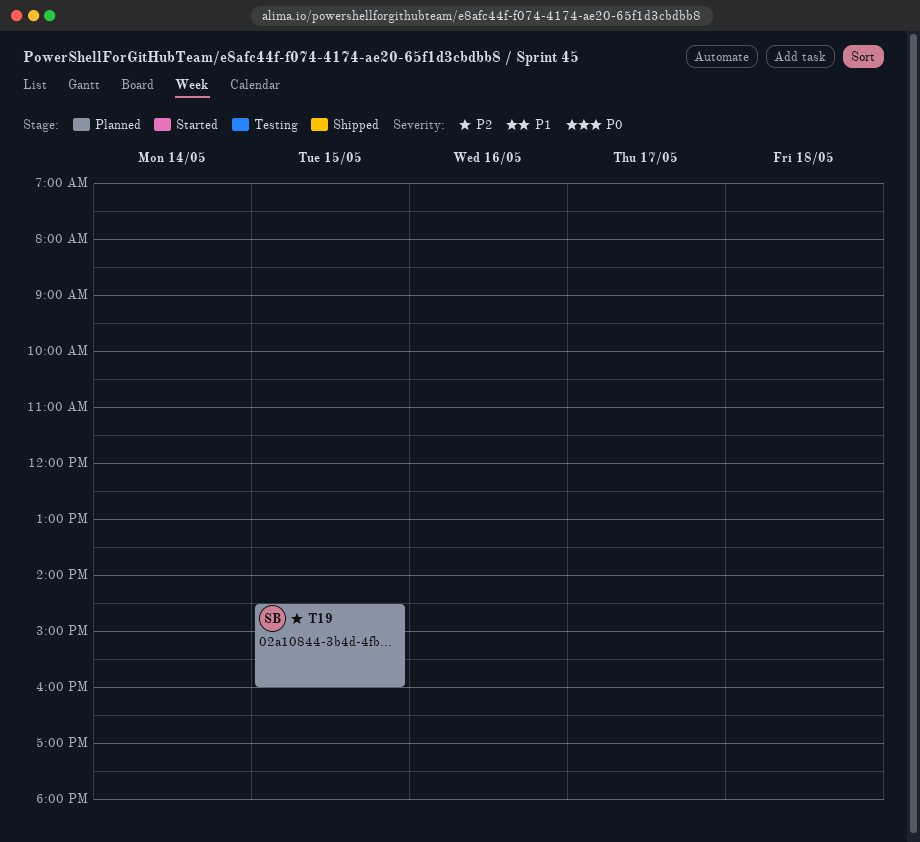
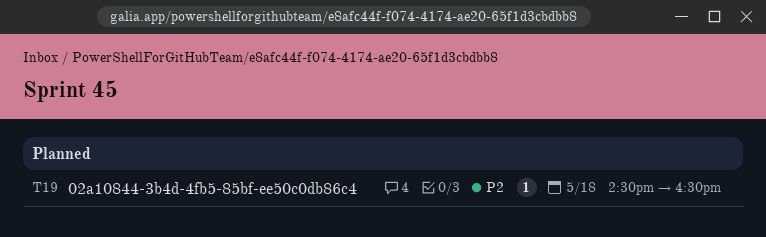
T19, day: May 15 -> May 18
T19, ends: 16:00 -> 16:30

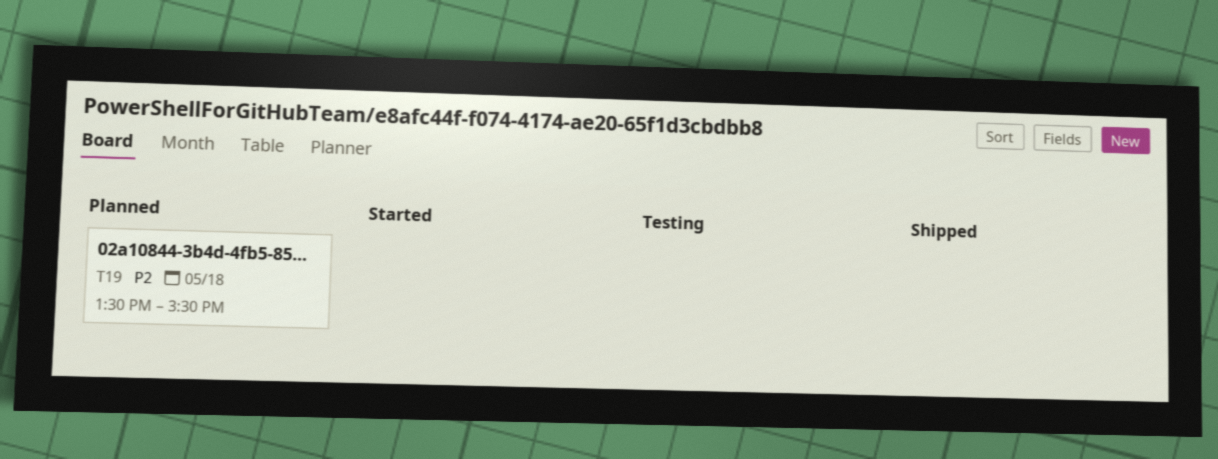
T19, begins: 14:30 -> 13:30
T19, ends: 16:30 -> 15:30

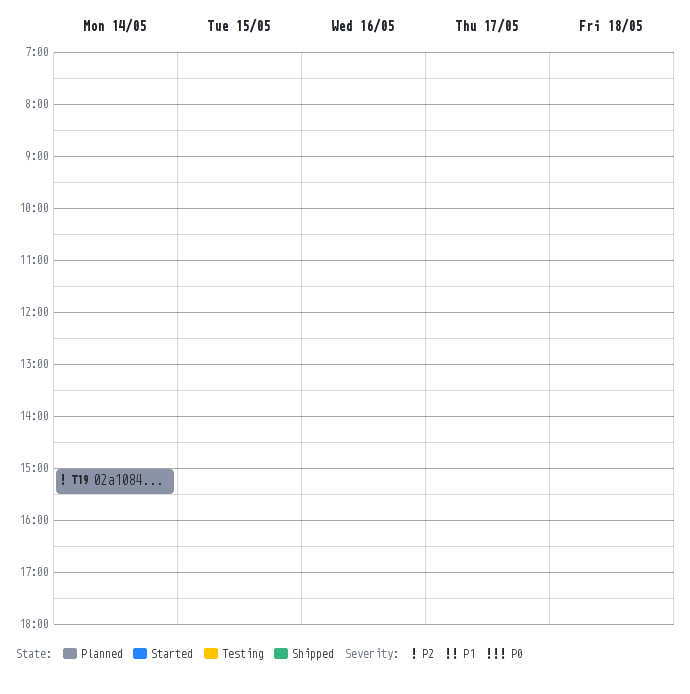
T19, day: May 18 -> May 14
T19, begins: 13:30 -> 15:00

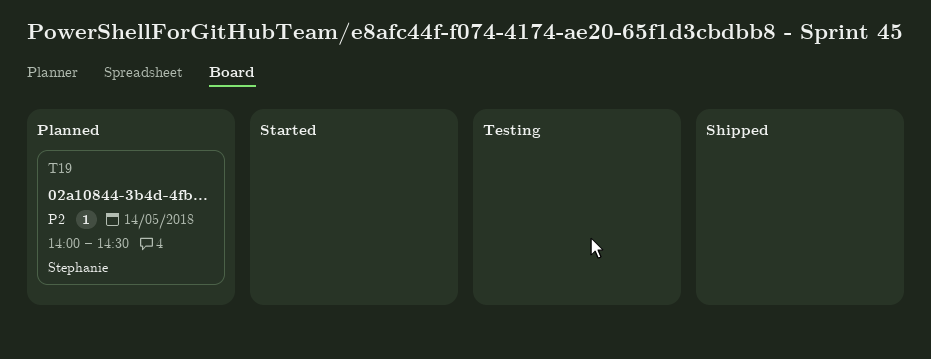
T19, begins: 15:00 -> 14:00
T19, ends: 15:30 -> 14:30

